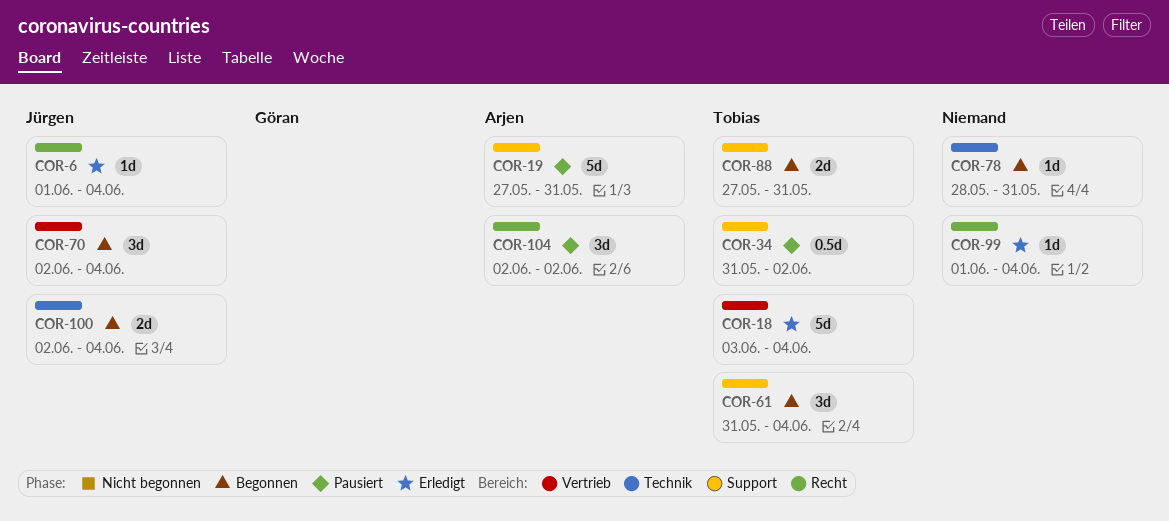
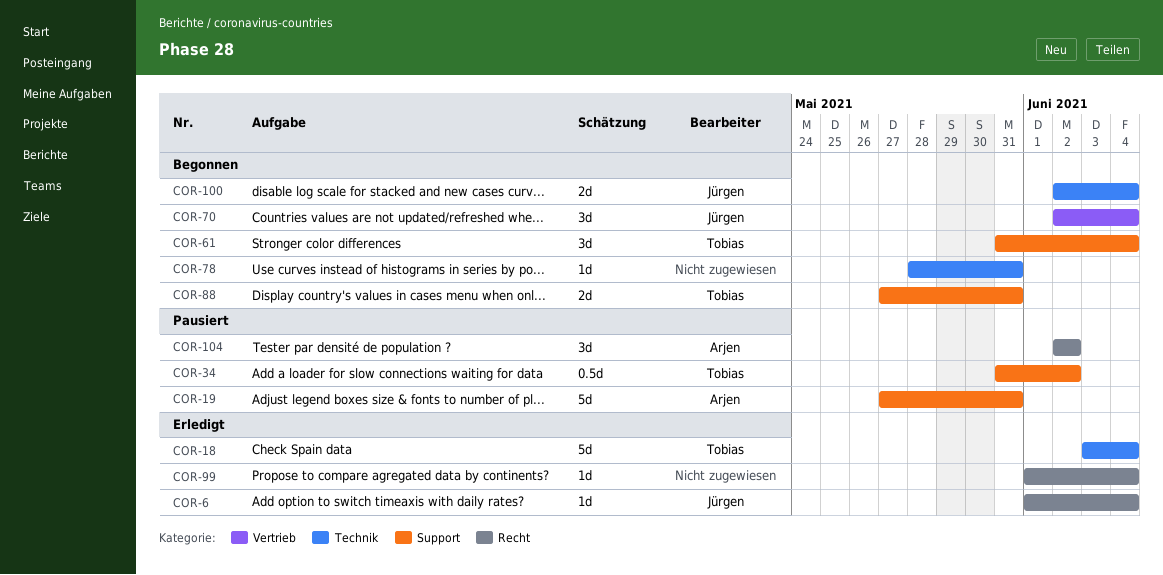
COR-18, label: Vertrieb -> Technik

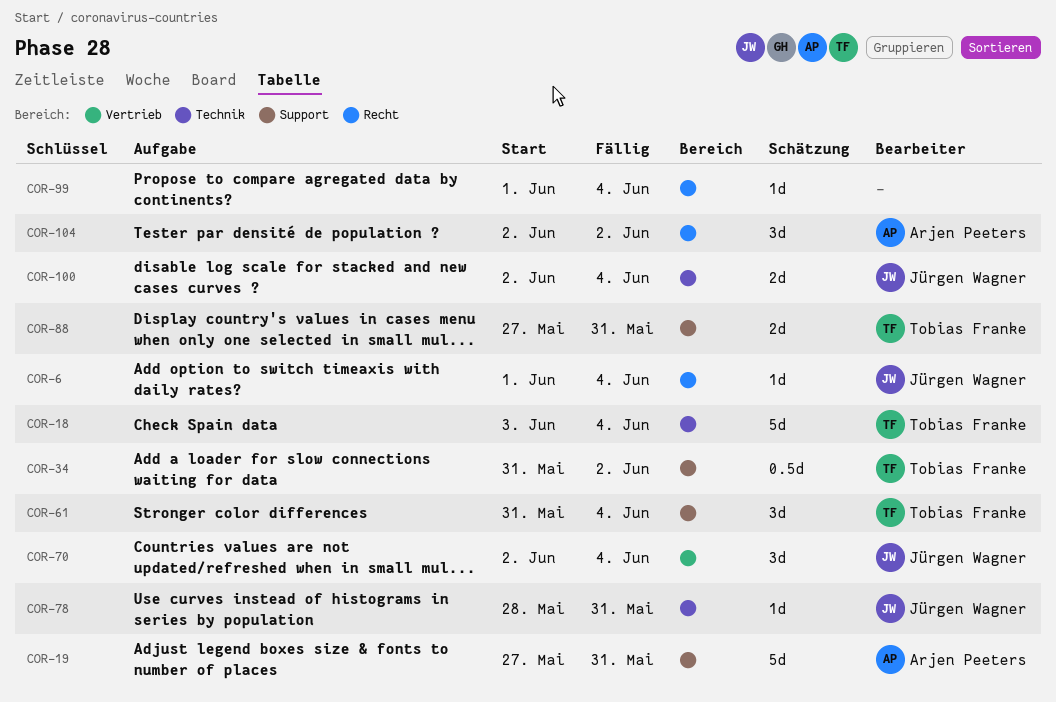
COR-78, owner: none -> Jürgen Wagner

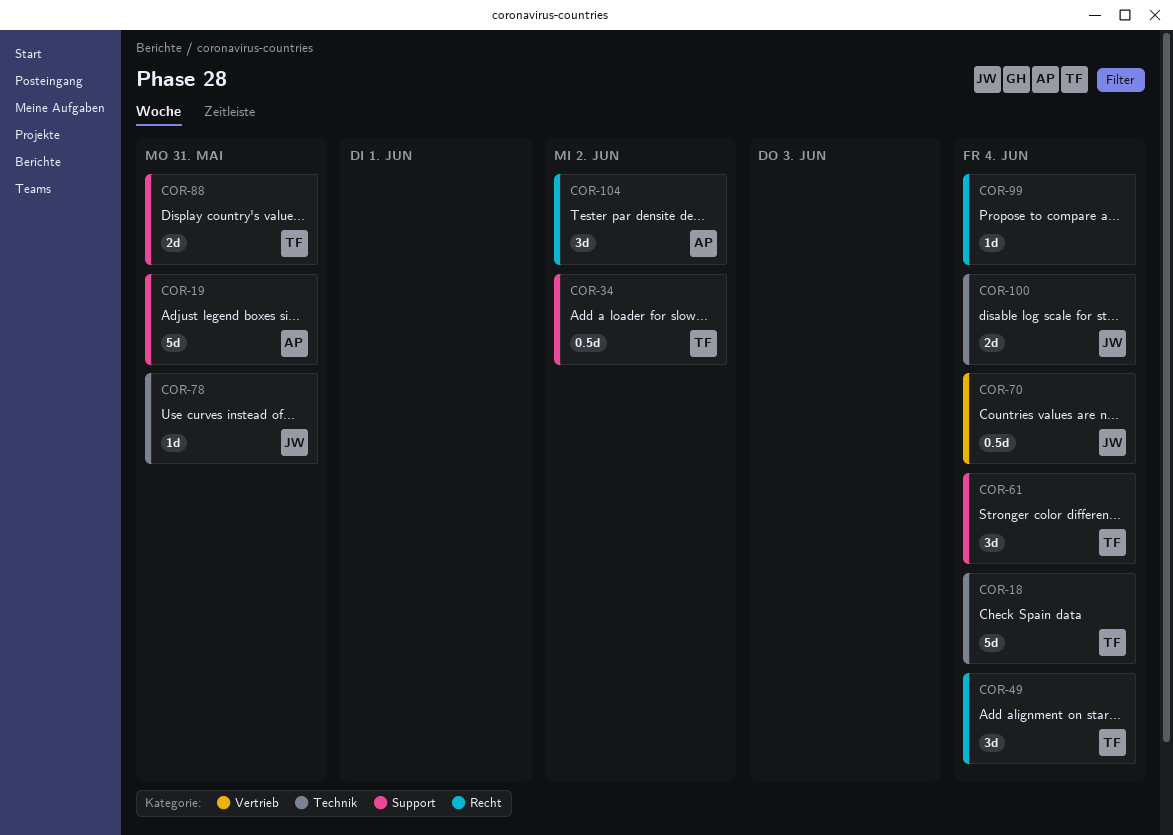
COR-6: present -> none
COR-49: none -> present
COR-70, estimate: 3d -> 0.5d

